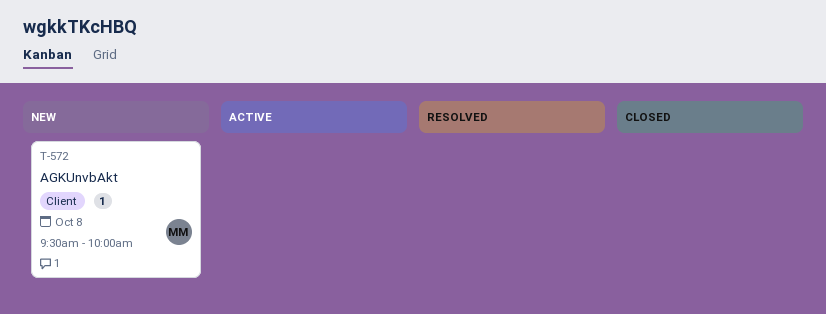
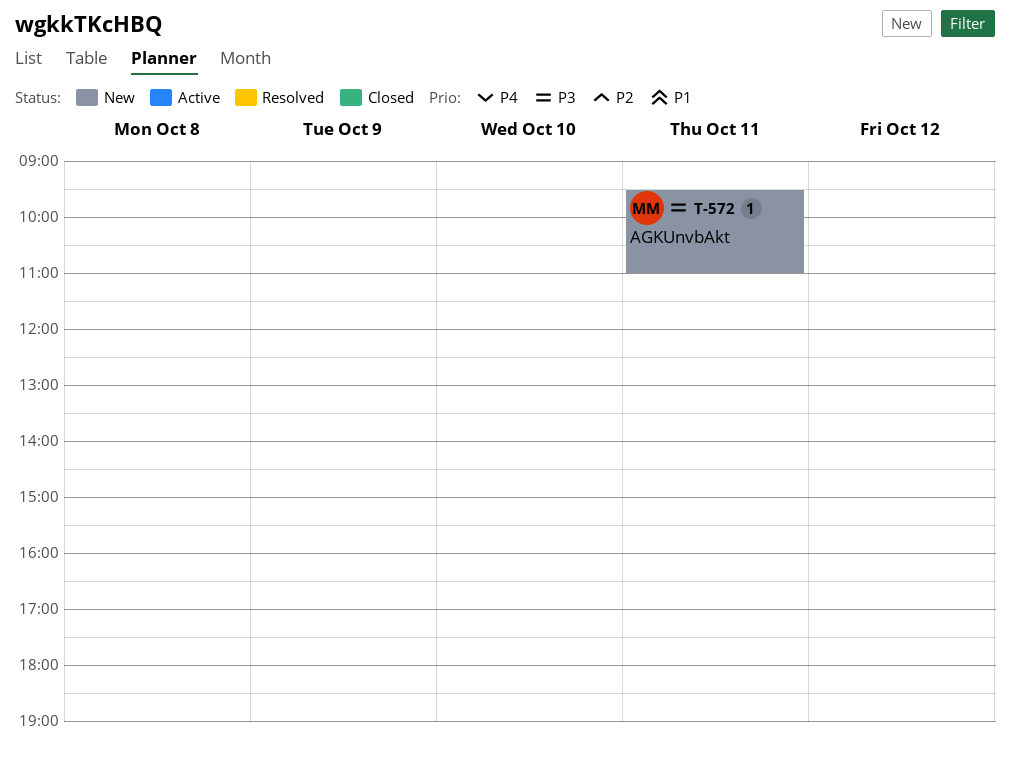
T-572, day: Oct 8 -> Oct 11
T-572, ends: 10:00 -> 11:00

